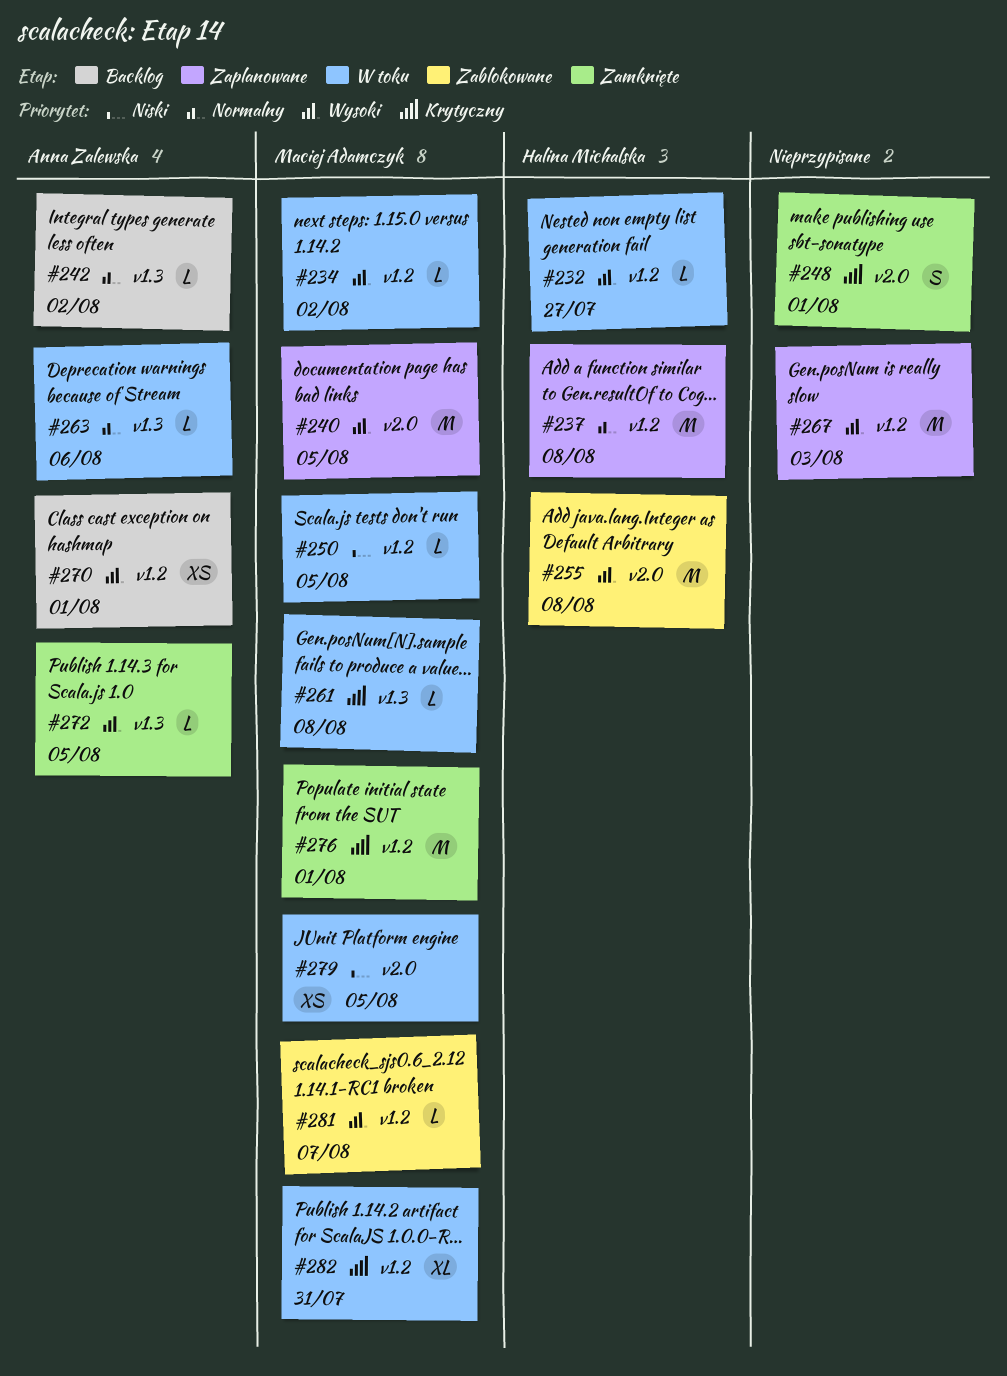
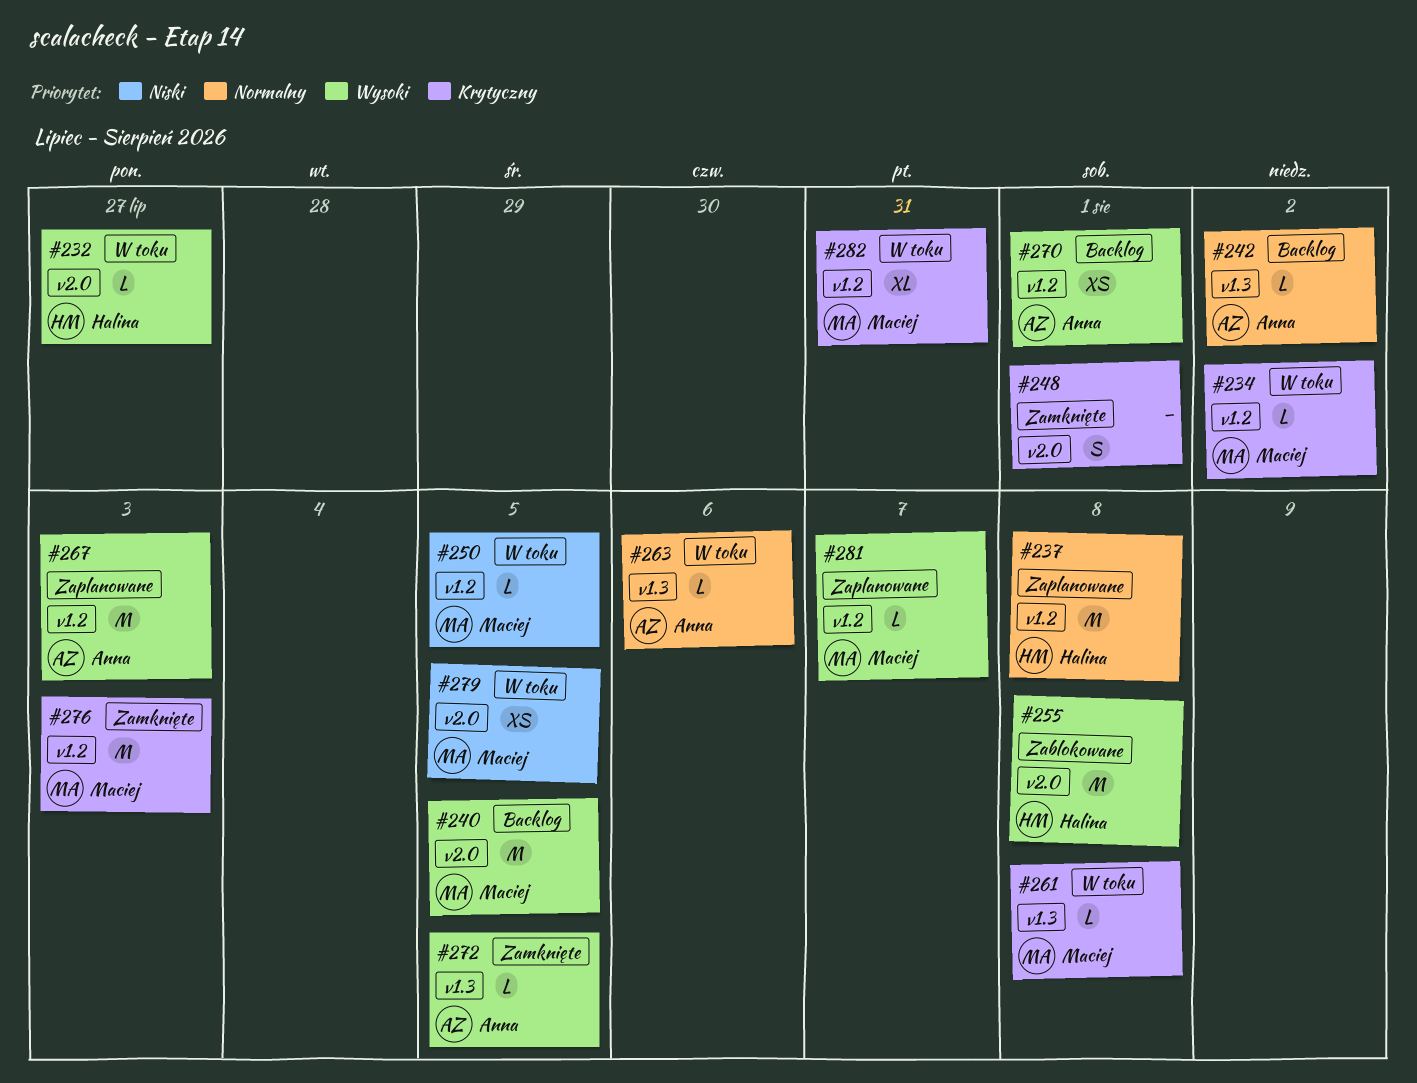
#232, label: v1.2 -> v2.0
#234, priority: Wysoki -> Krytyczny
#240, status: Zaplanowane -> Backlog
#267, owner: none -> Anna Zalewska
#276, due: Aug 1 -> Aug 3
#281, status: Zablokowane -> Zaplanowane

